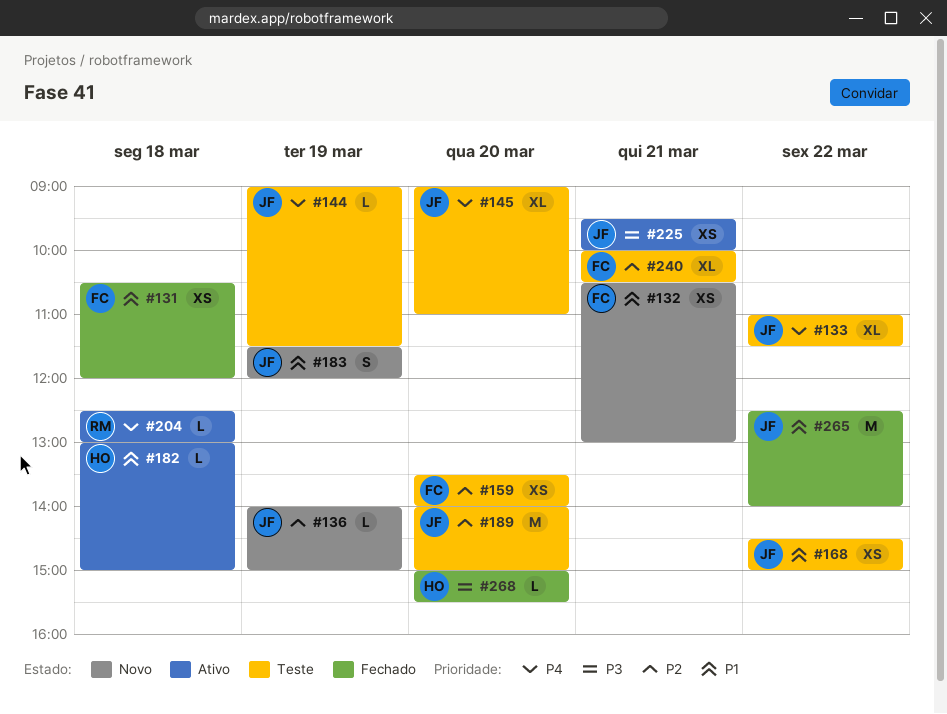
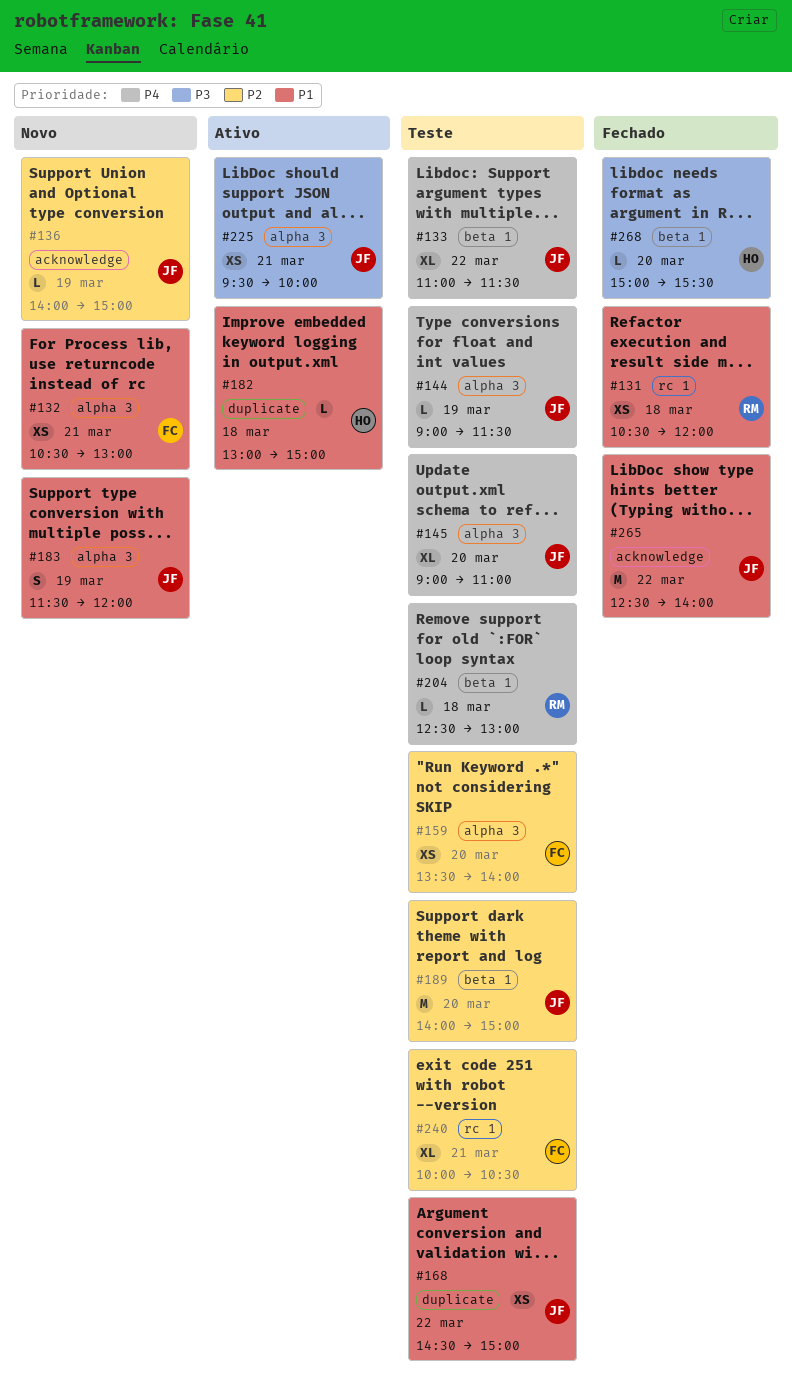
#131, owner: FC -> RM
#204, status: Ativo -> Teste

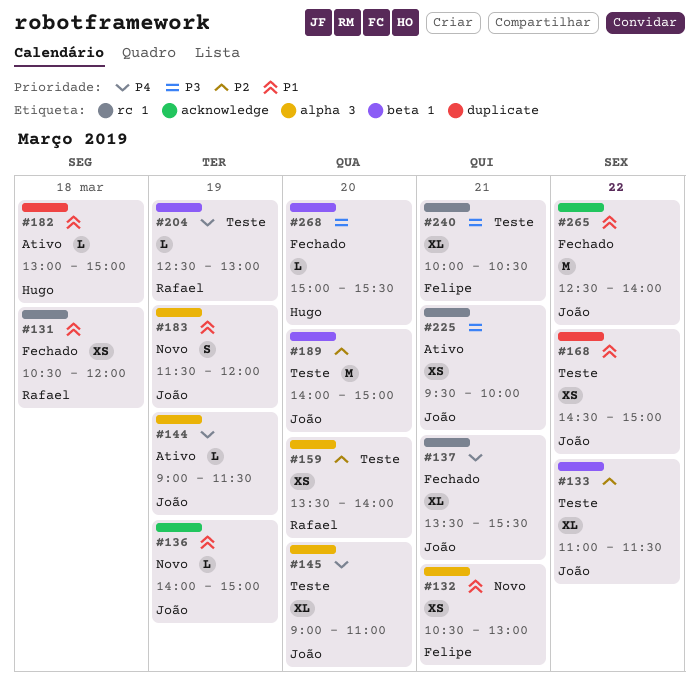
#133, priority: P4 -> P2
#136, priority: P2 -> P1
#137: none -> present
#144, status: Teste -> Ativo
#159, owner: Felipe -> Rafael
#204, day: Mar 18 -> Mar 19
#225, label: alpha 3 -> rc 1
#240, priority: P2 -> P3

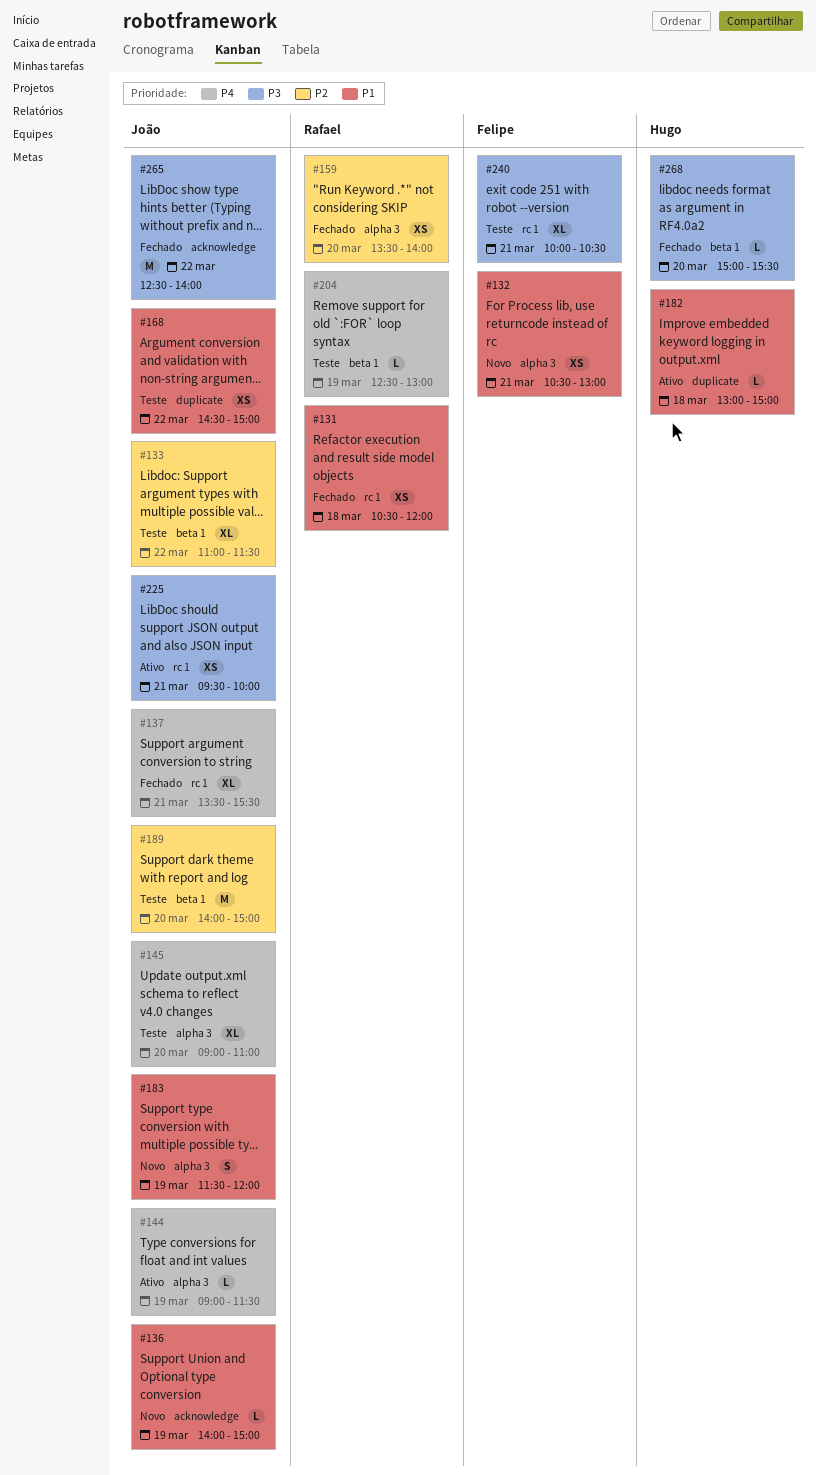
#159, status: Teste -> Fechado
#265, priority: P1 -> P3

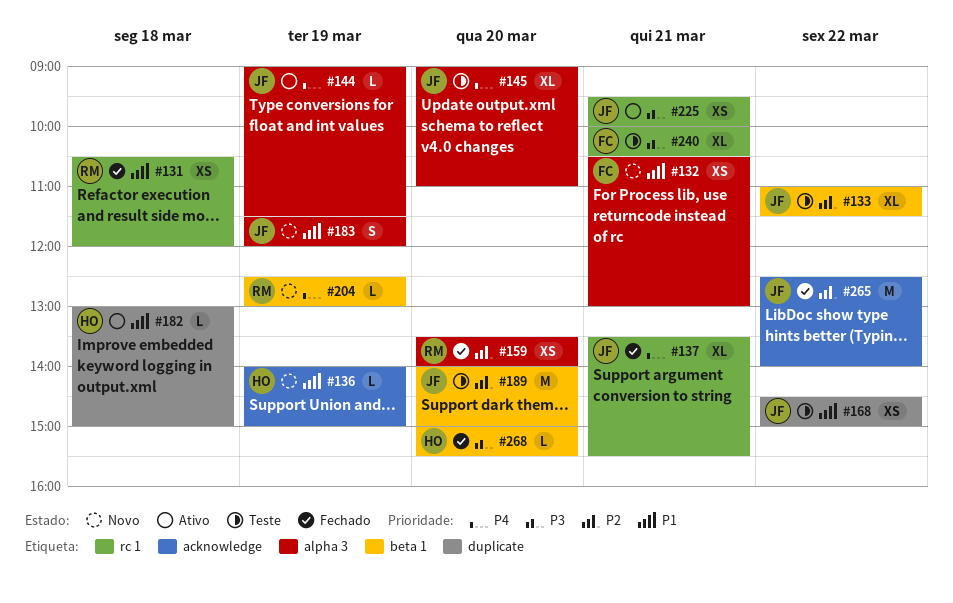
#136, owner: João -> Hugo
#204, status: Teste -> Novo
#265, priority: P3 -> P2

